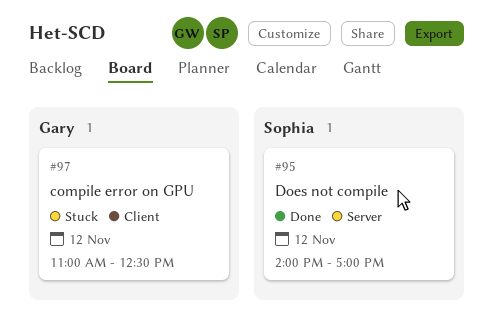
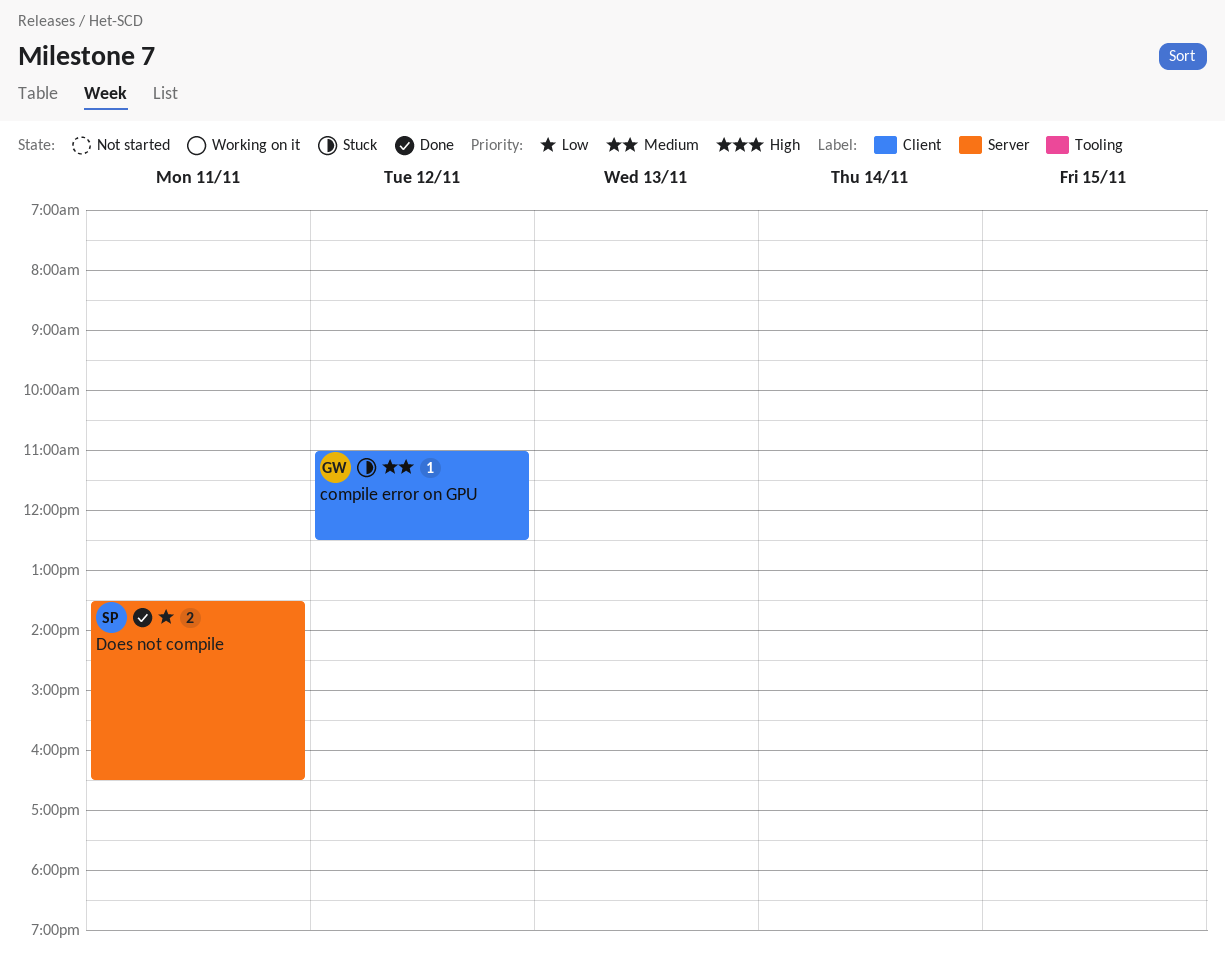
Does not compile, day: Nov 12 -> Nov 11
Does not compile, begins: 14:00 -> 13:30
Does not compile, ends: 17:00 -> 16:30

